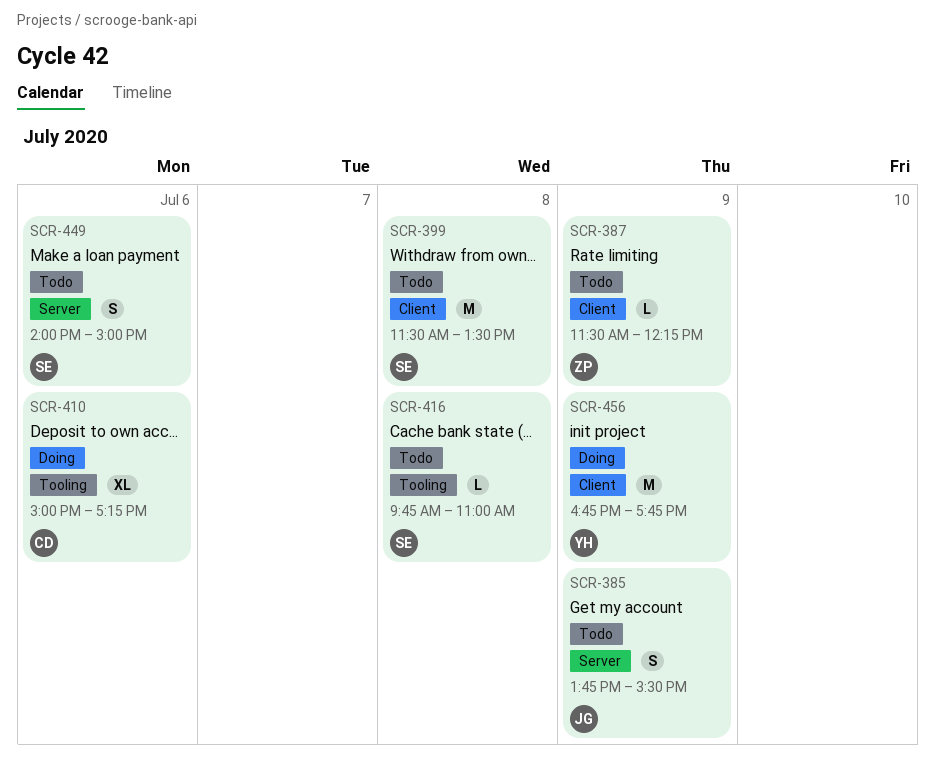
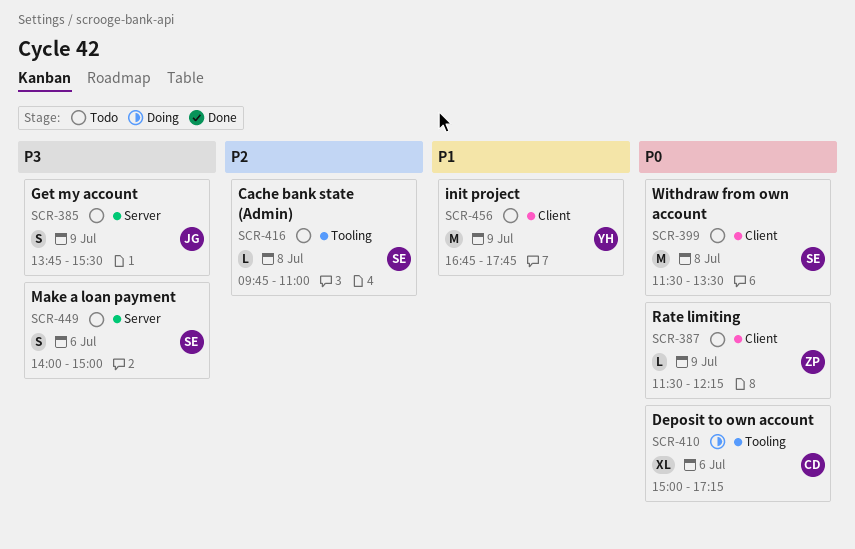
SCR-456, status: Doing -> Todo

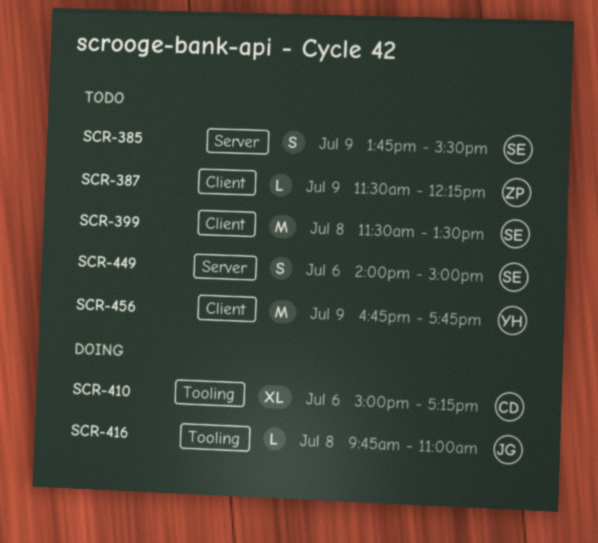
SCR-385, owner: JG -> SE
SCR-416, status: Todo -> Doing
SCR-416, owner: SE -> JG

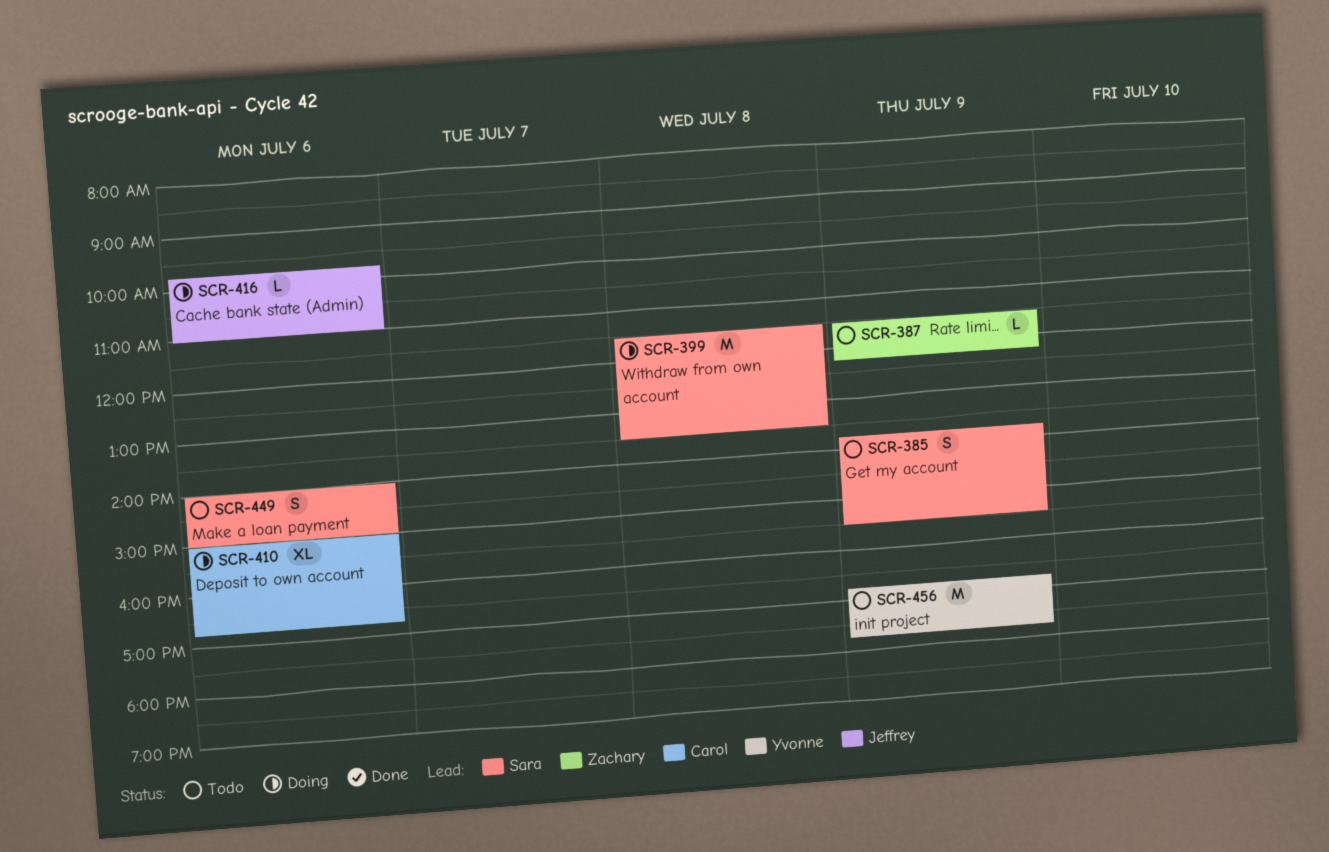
SCR-399, status: Todo -> Doing
SCR-410, ends: 17:15 -> 16:45
SCR-416, day: Jul 8 -> Jul 6

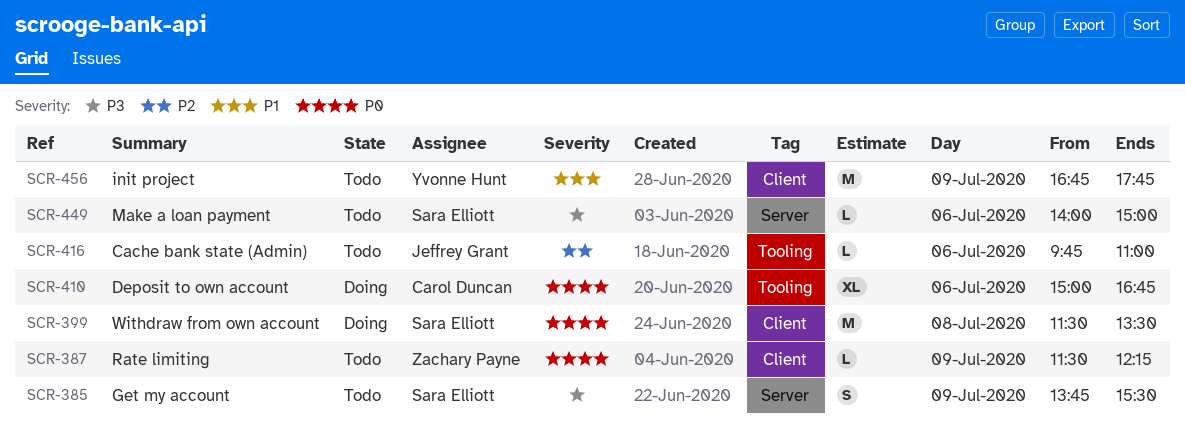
SCR-416, status: Doing -> Todo
SCR-449, estimate: S -> L

